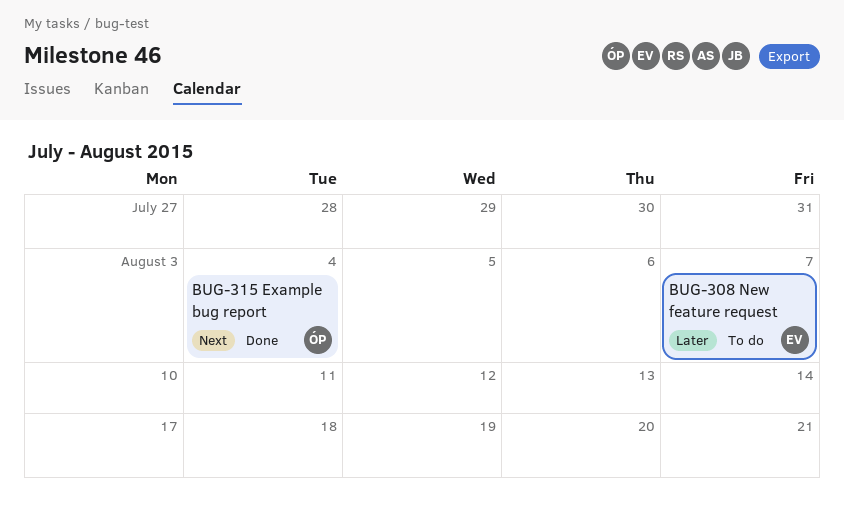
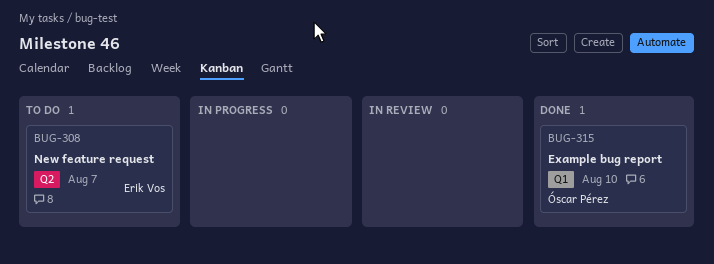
BUG-315, due: Aug 4 -> Aug 10

